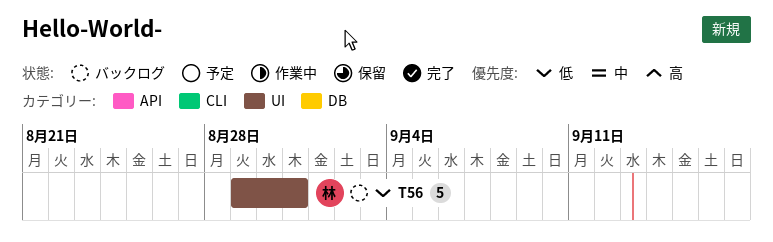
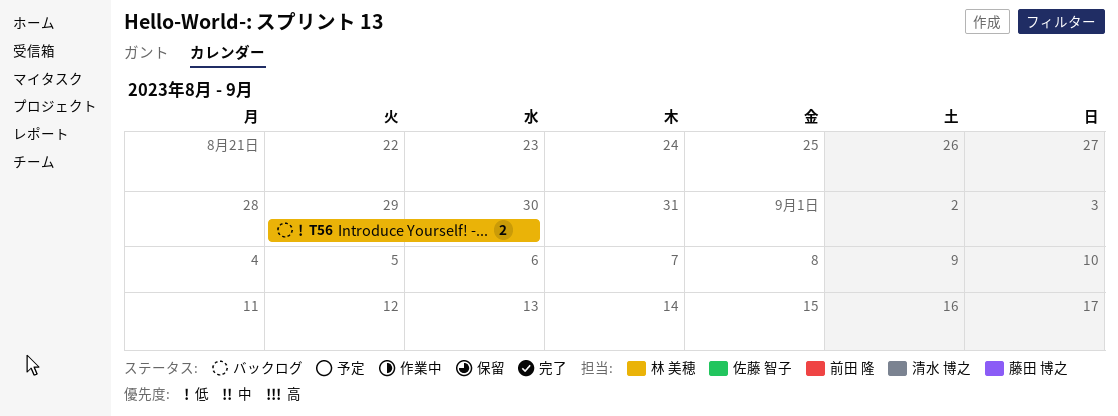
T56, estimate: 5 -> 2
T56, due: Aug 31 -> Aug 30

